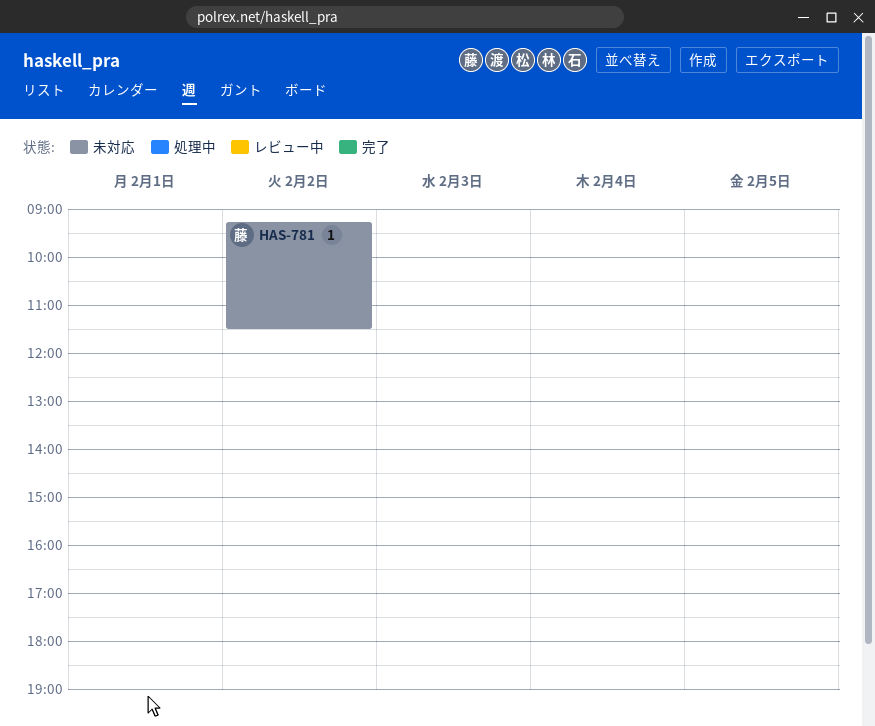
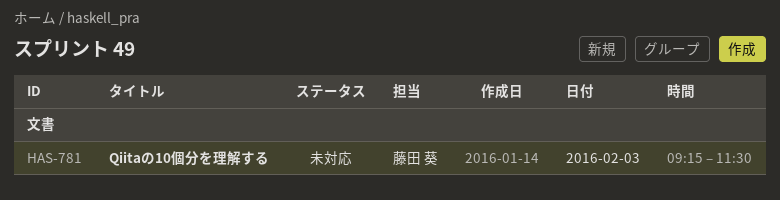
HAS-781, day: Feb 2 -> Feb 3

